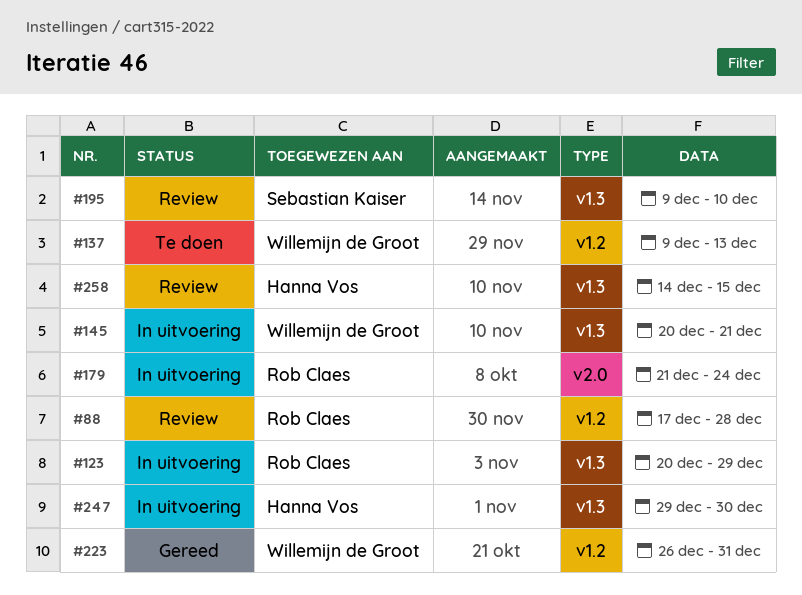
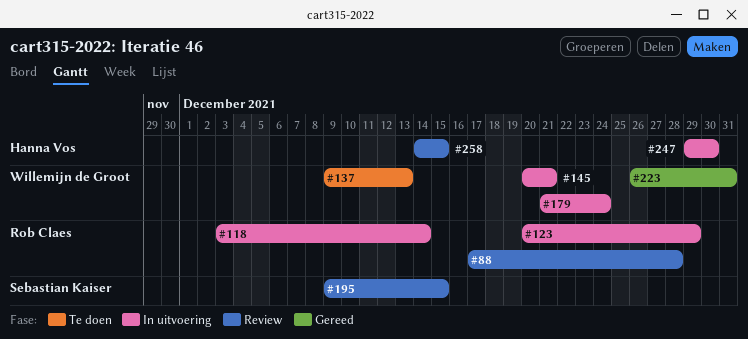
#118: none -> present
#179, owner: Rob Claes -> Willemijn de Groot
#195, due: Dec 10 -> Dec 15

